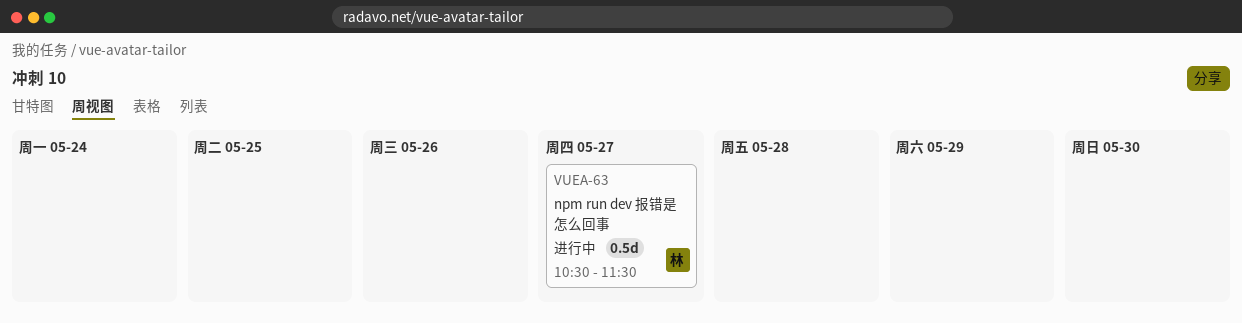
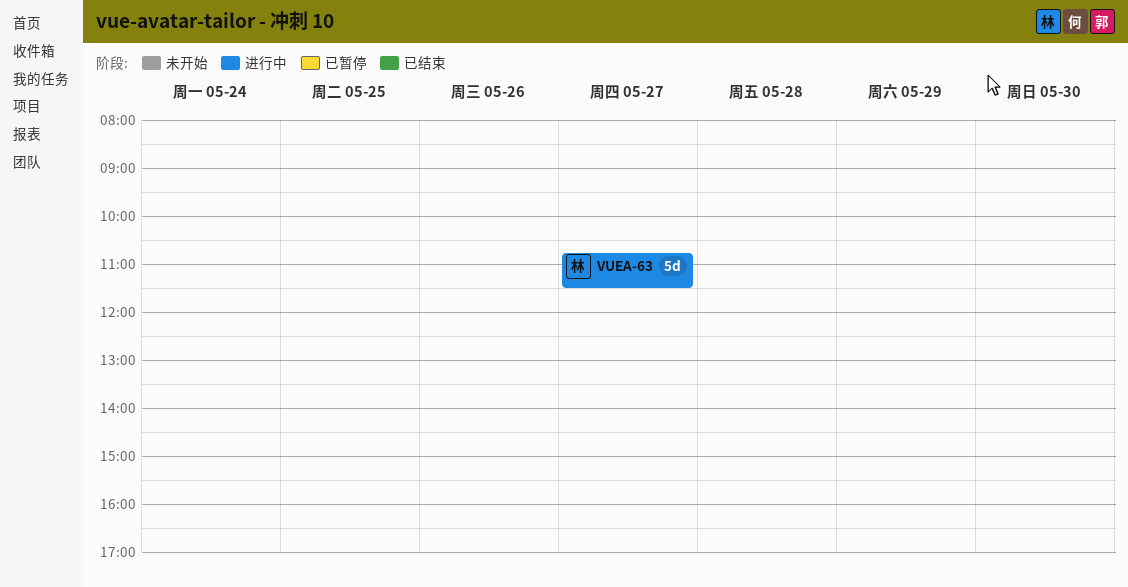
VUEA-63, estimate: 0.5d -> 5d
VUEA-63, begins: 10:30 -> 10:45

